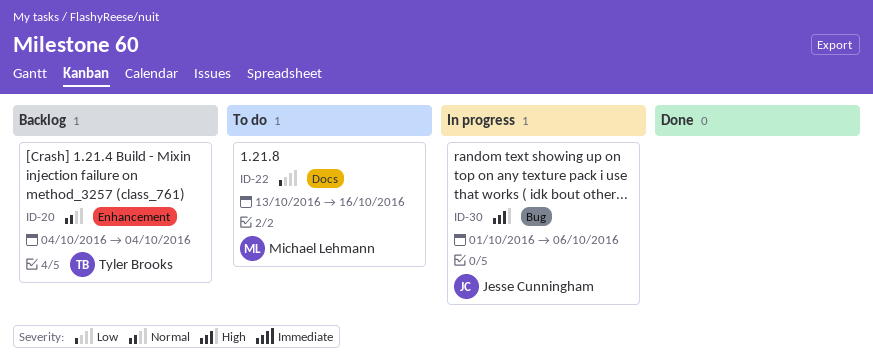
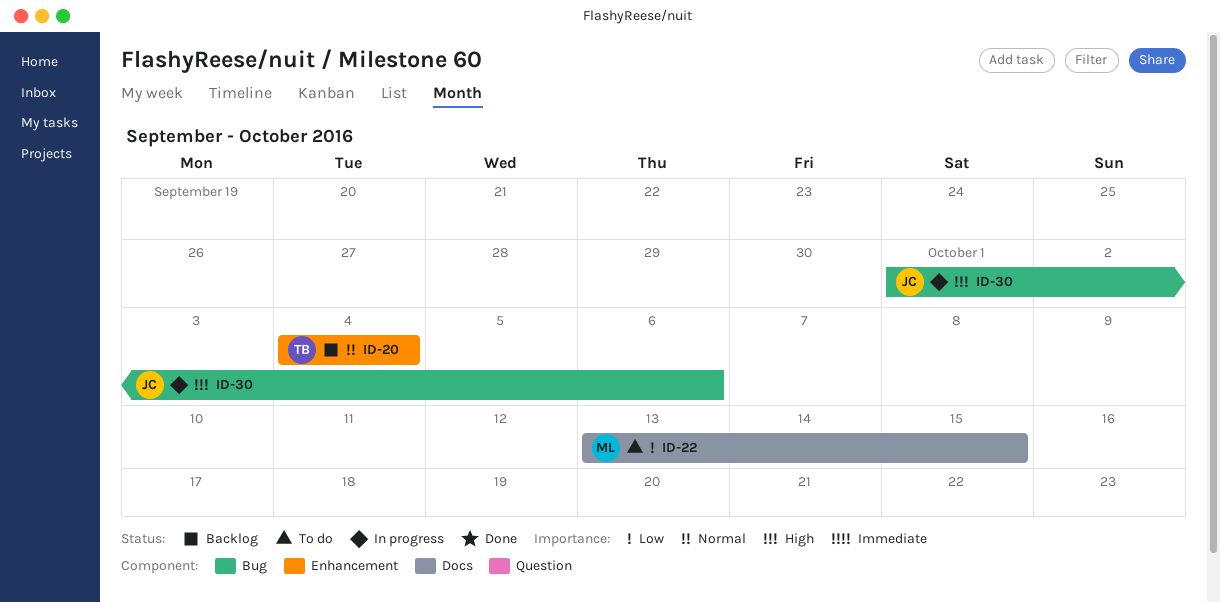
ID-22, due: Oct 16 -> Oct 15

